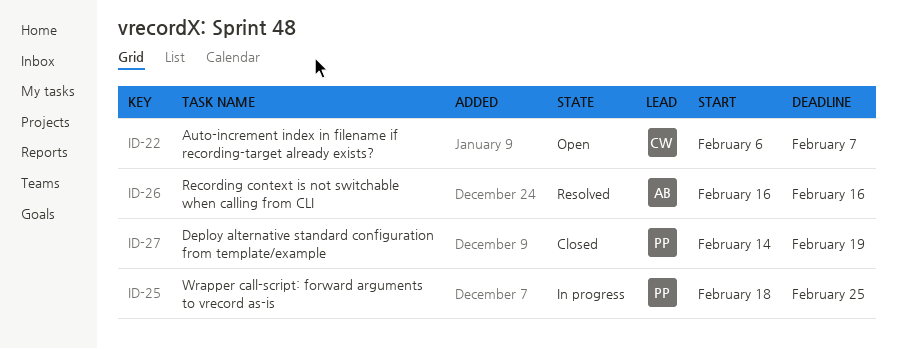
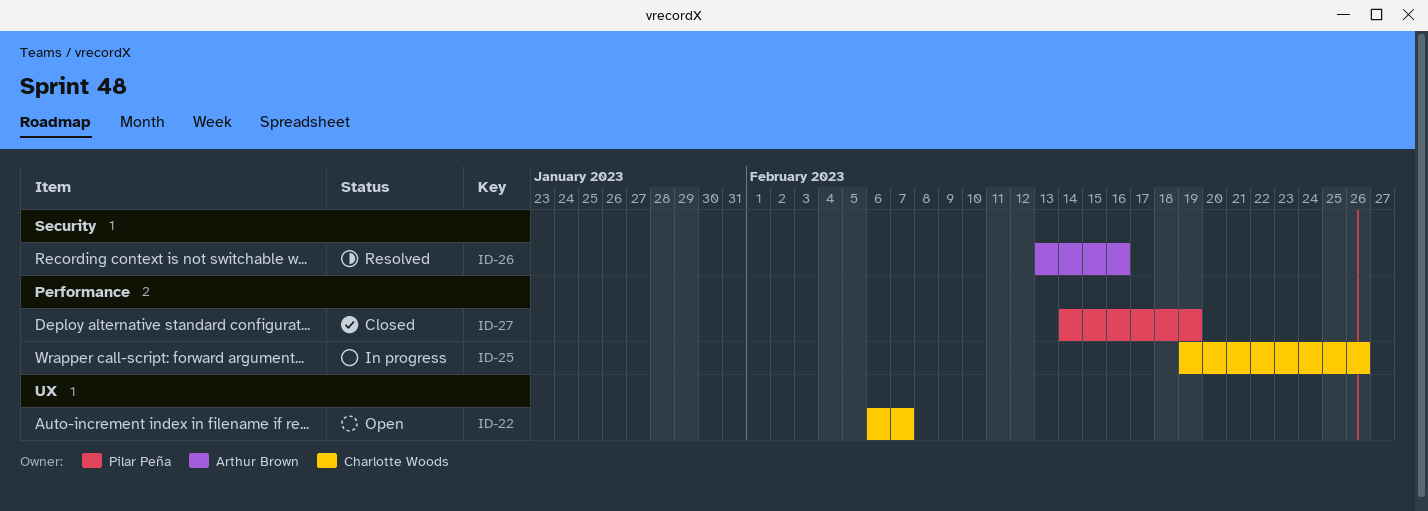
ID-25, owner: Pilar Peña -> Charlotte Woods
ID-25, start: Feb 18 -> Feb 19
ID-25, due: Feb 25 -> Feb 26
ID-26, start: Feb 16 -> Feb 13

